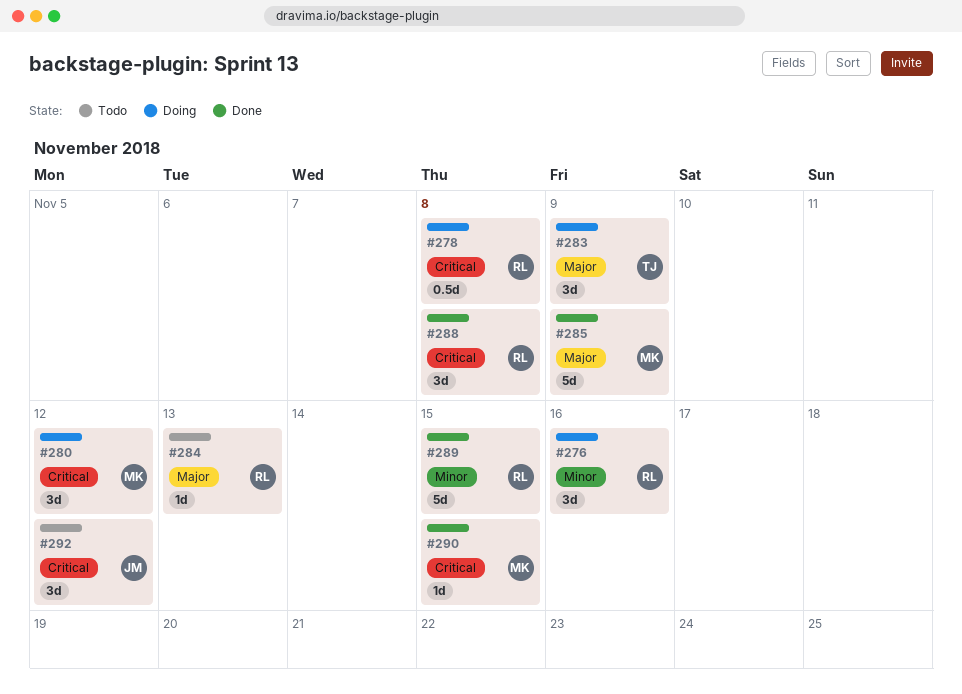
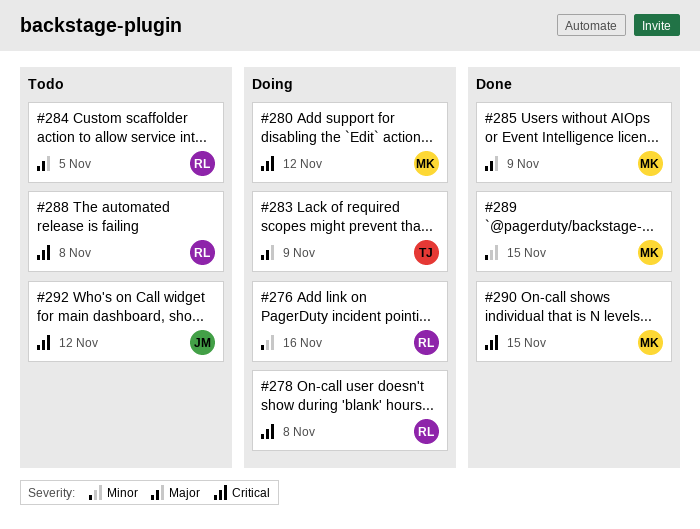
#284, due: Nov 13 -> Nov 5
#288, status: Done -> Todo
#289, owner: RL -> MK

